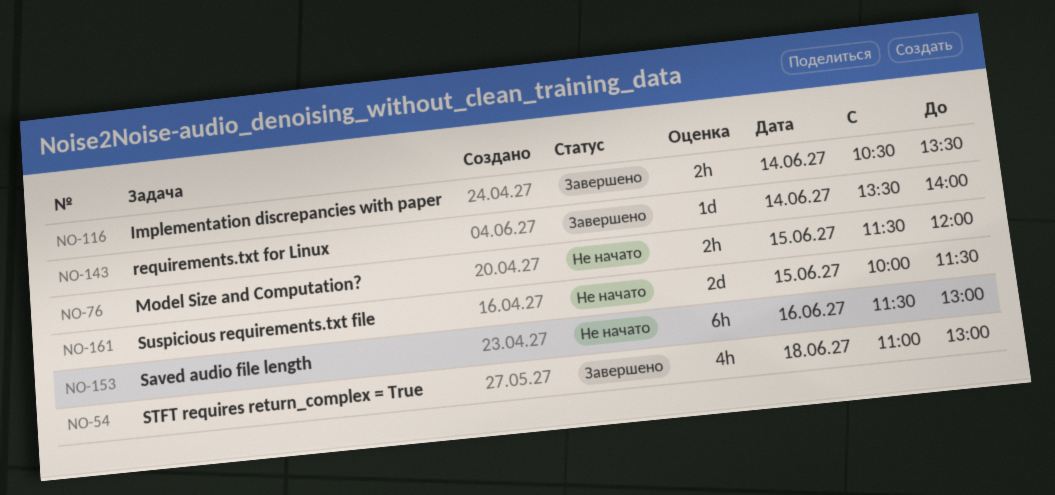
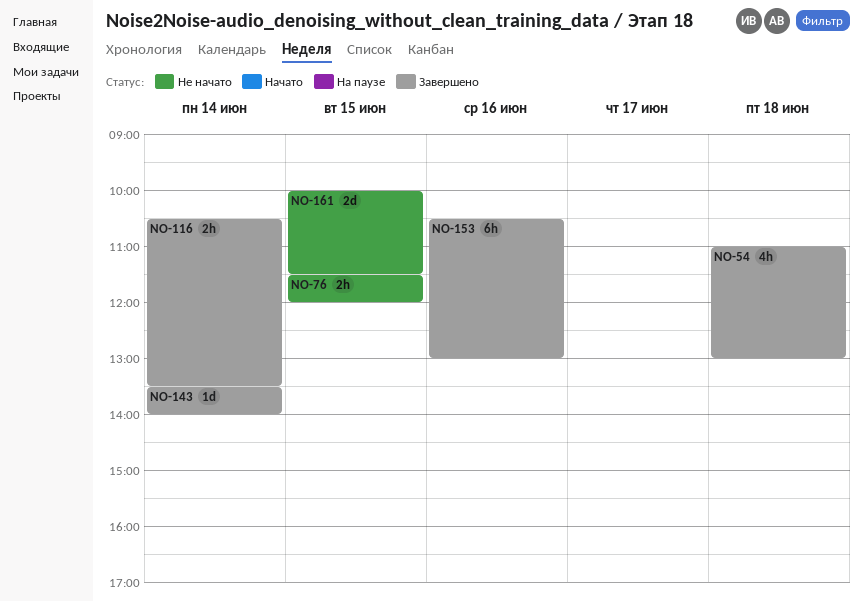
NO-153, status: Не начато -> Завершено
NO-153, begins: 11:30 -> 10:30

